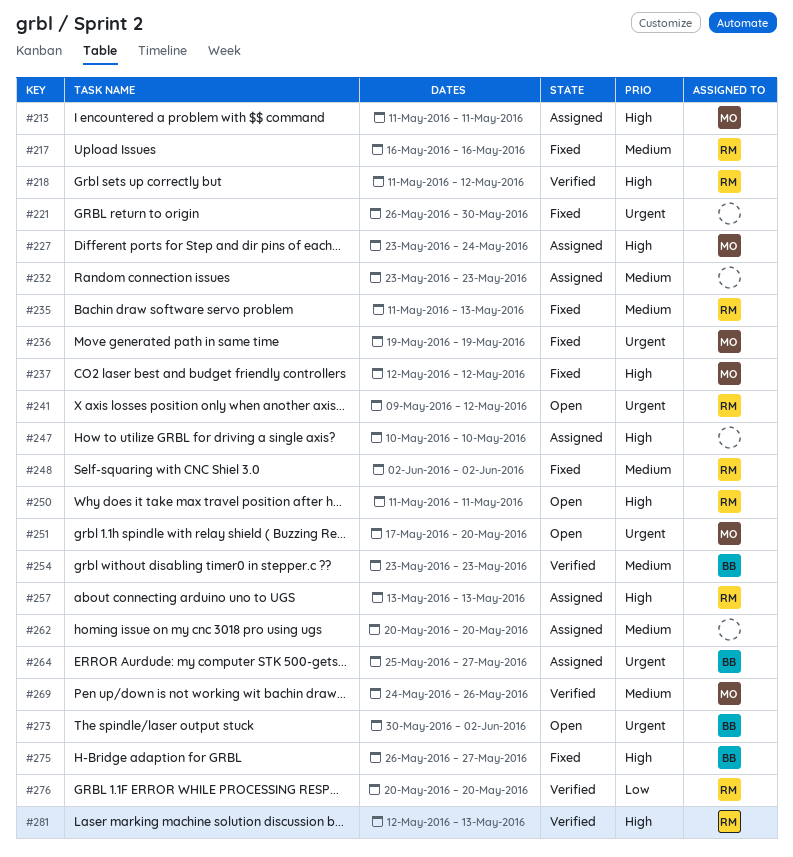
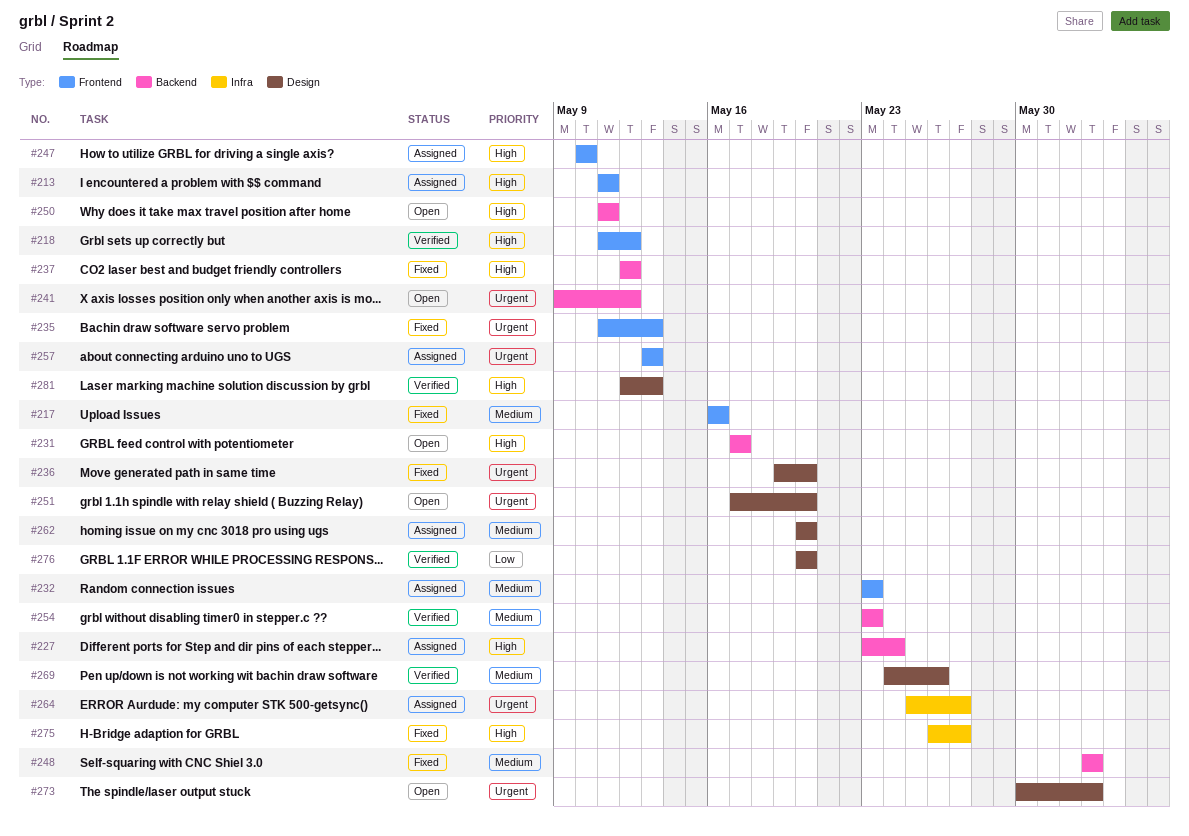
#221: present -> none
#231: none -> present
#235, priority: Medium -> Urgent
#236, due: May 19 -> May 20
#257, priority: High -> Urgent

